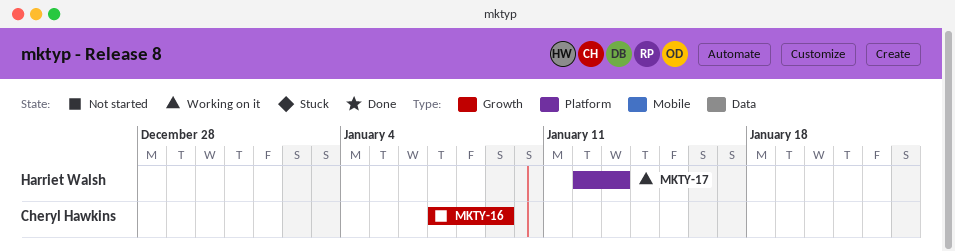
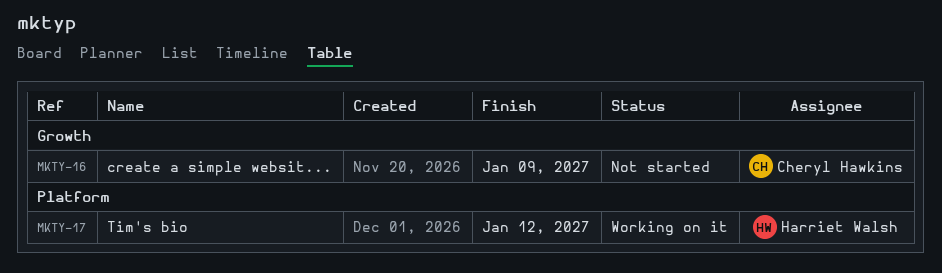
MKTY-17, due: Jan 13 -> Jan 12

